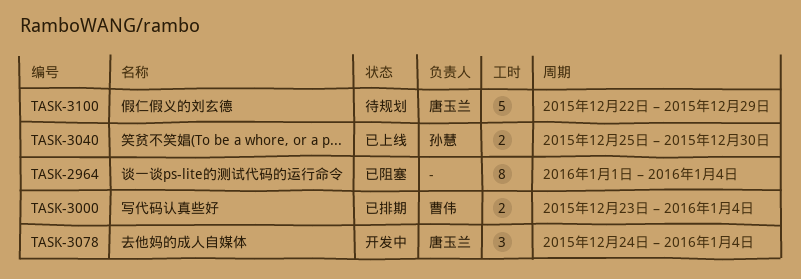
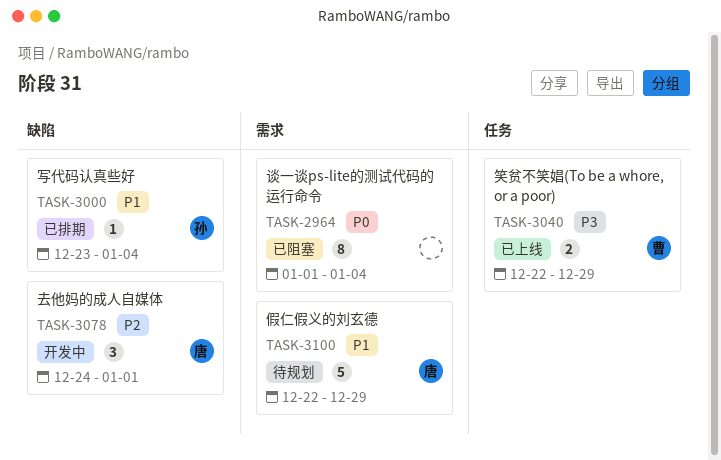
TASK-3000, owner: 曹伟 -> 孙慧
TASK-3000, estimate: 2 -> 1
TASK-3040, owner: 孙慧 -> 曹伟
TASK-3040, start: Dec 25 -> Dec 22
TASK-3040, due: Dec 30 -> Dec 29
TASK-3078, due: Jan 4 -> Jan 1

